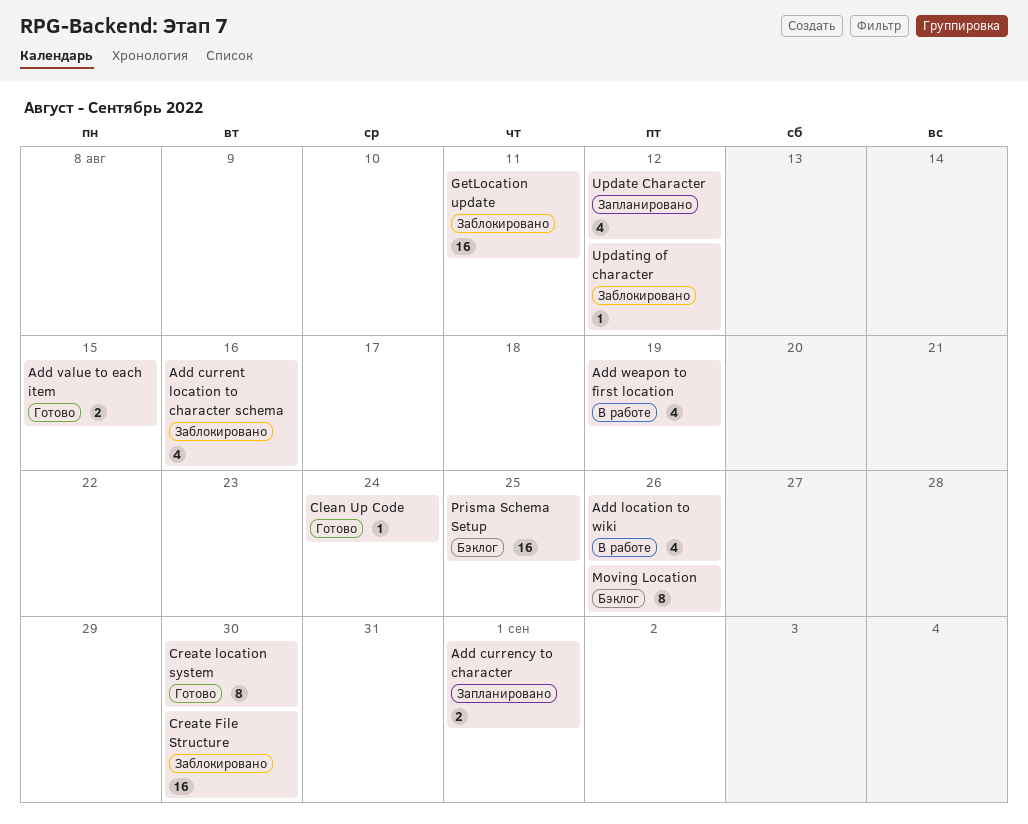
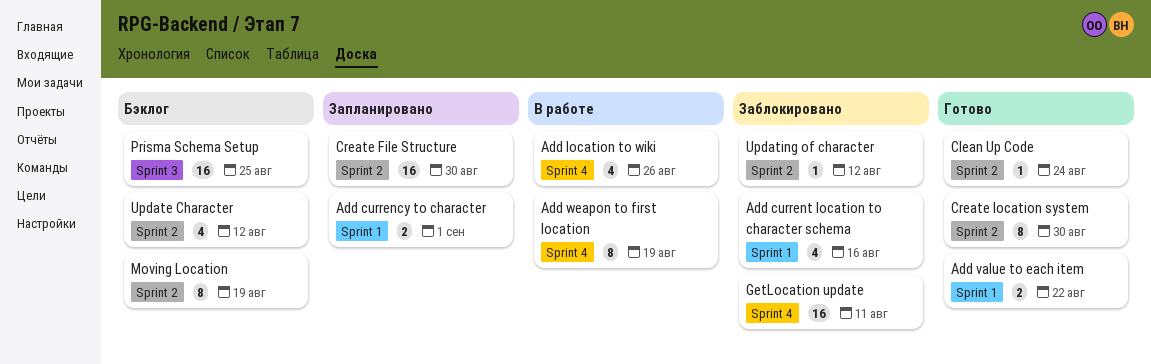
Add value to each item, due: Aug 15 -> Aug 22
Add weapon to first location, estimate: 4 -> 8
Create File Structure, status: Заблокировано -> Запланировано
Moving Location, due: Aug 26 -> Aug 19
Update Character, status: Запланировано -> Бэклог

